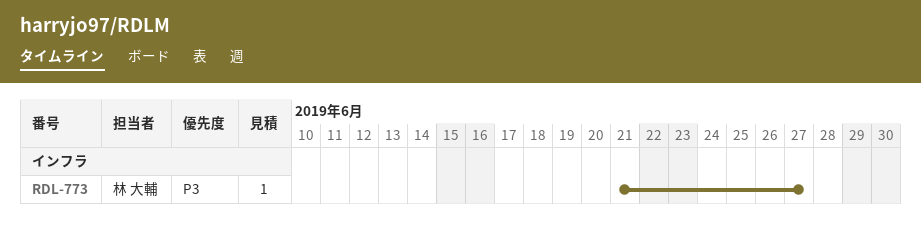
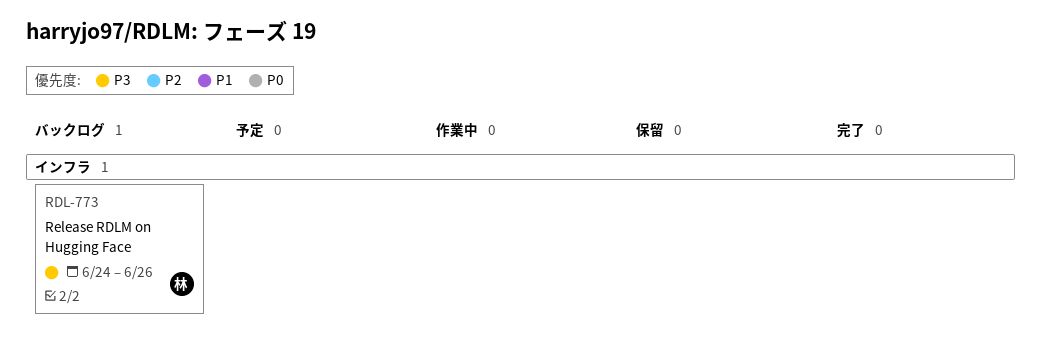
RDL-773, start: Jun 21 -> Jun 24
RDL-773, due: Jun 27 -> Jun 26

